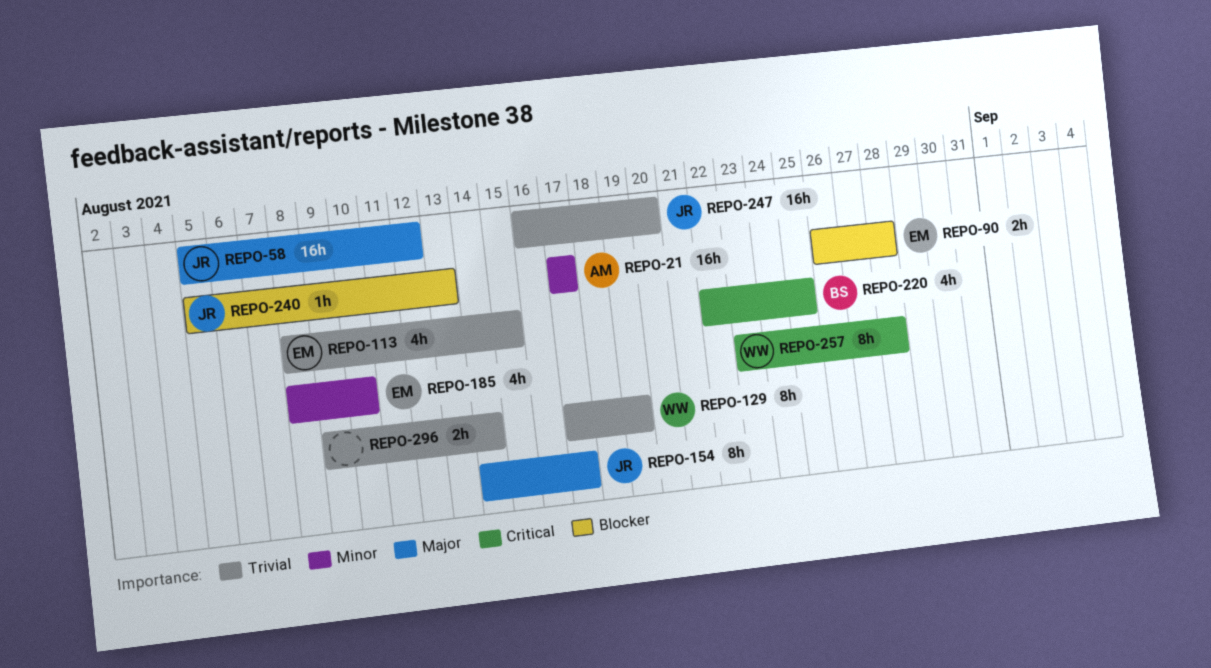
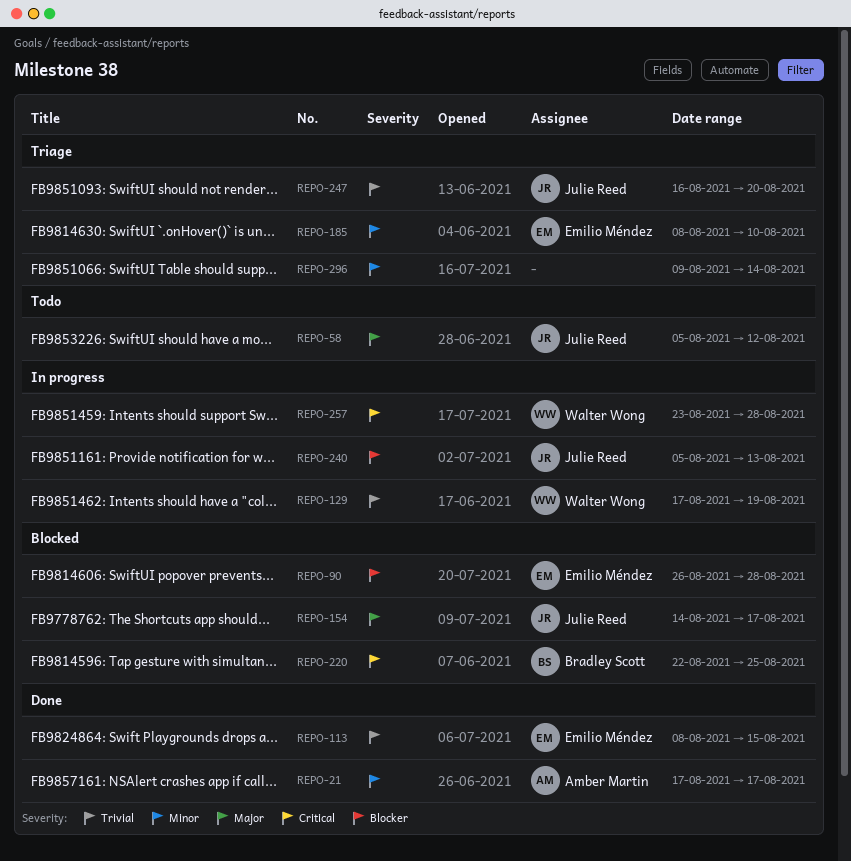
REPO-296, priority: Trivial -> Minor

